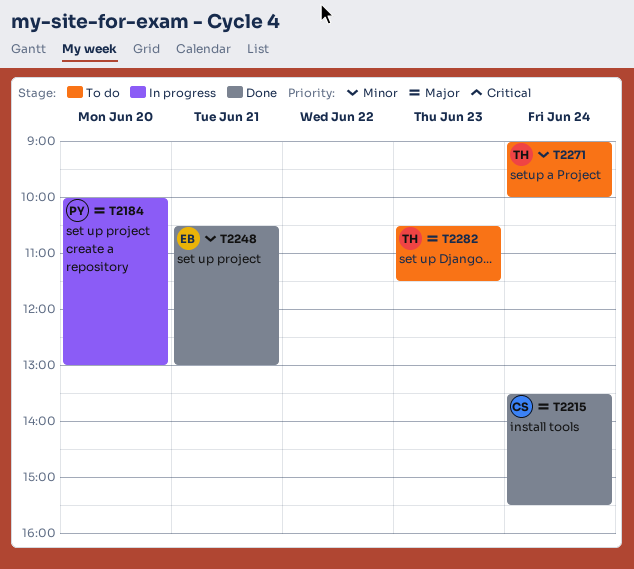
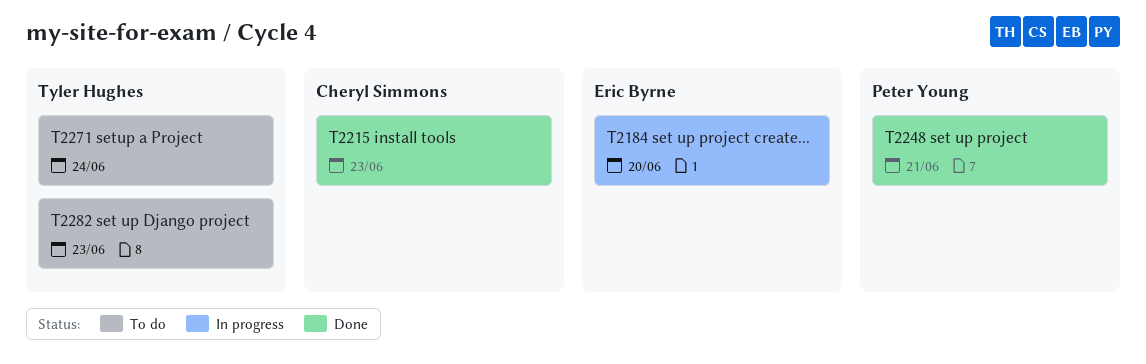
T2184, owner: Peter Young -> Eric Byrne
T2215, day: Jun 24 -> Jun 23
T2248, owner: Eric Byrne -> Peter Young

